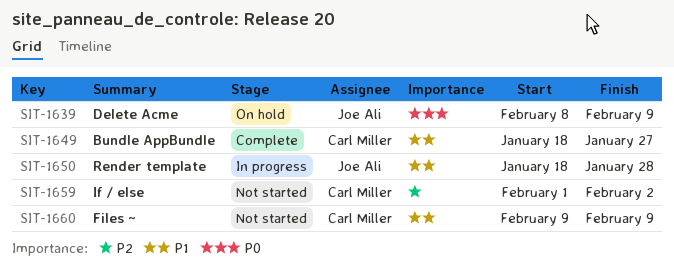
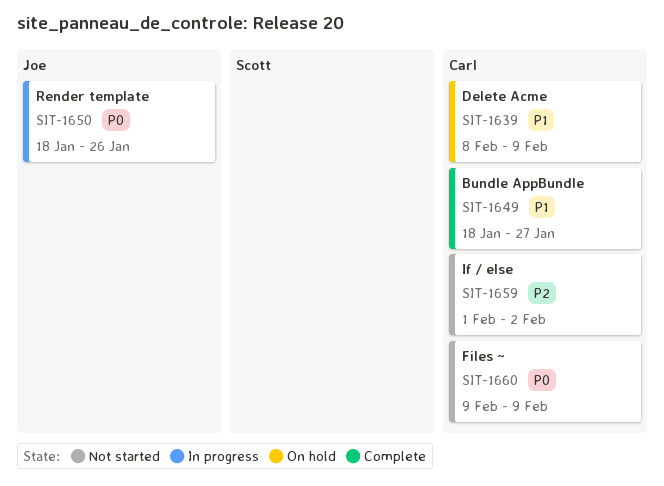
SIT-1639, owner: Joe Ali -> Carl Miller
SIT-1639, priority: P0 -> P1
SIT-1650, priority: P1 -> P0
SIT-1650, due: Jan 28 -> Jan 26
SIT-1660, priority: P1 -> P0

